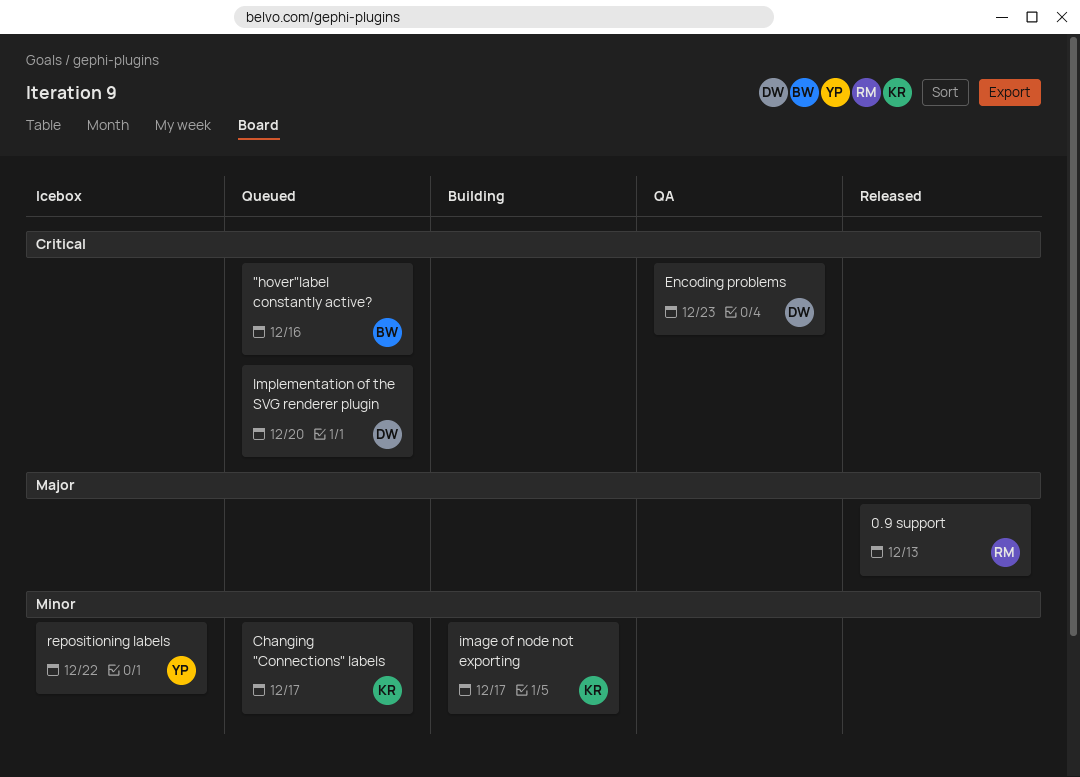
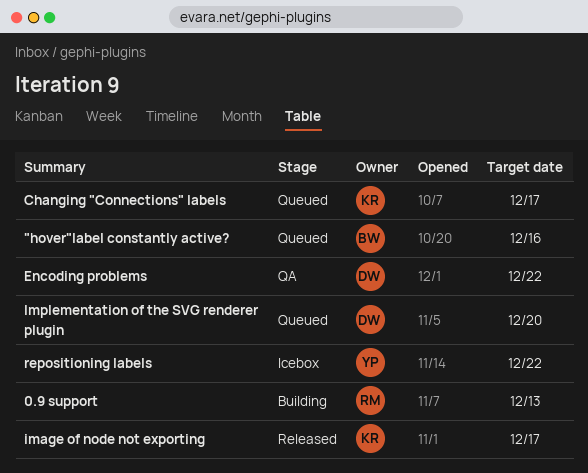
0.9 support, status: Released -> Building
Encoding problems, due: Dec 23 -> Dec 22
image of node not exporting, status: Building -> Released

